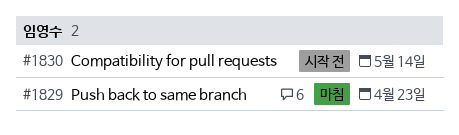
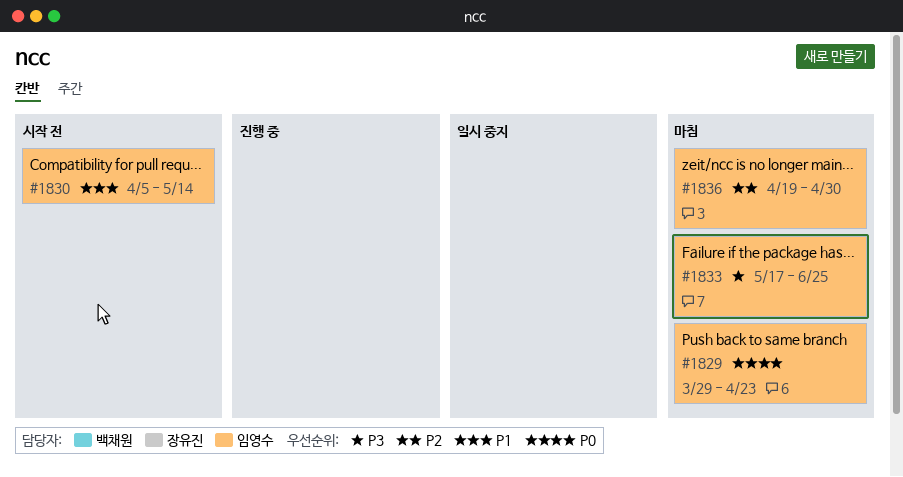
#1833: none -> present
#1836: none -> present

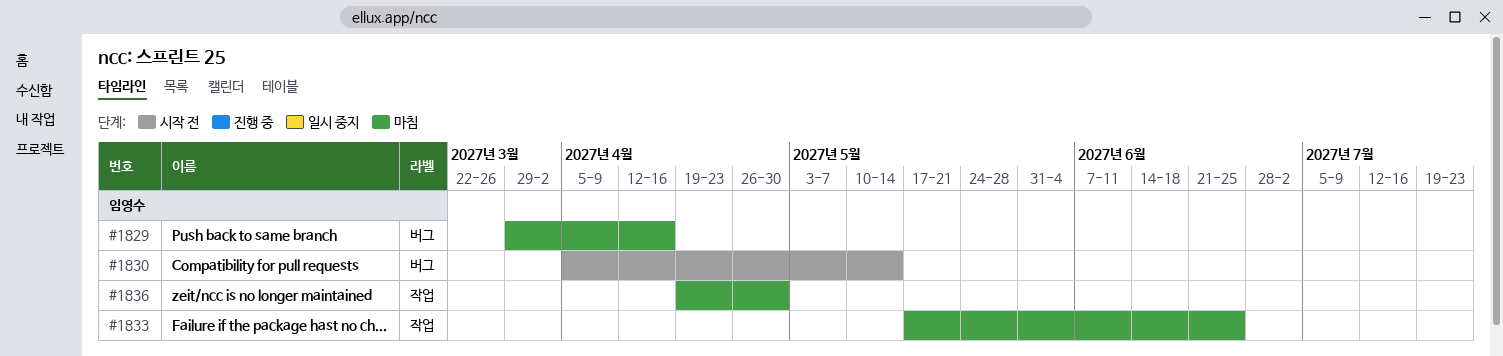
#1829, due: Apr 23 -> Apr 16

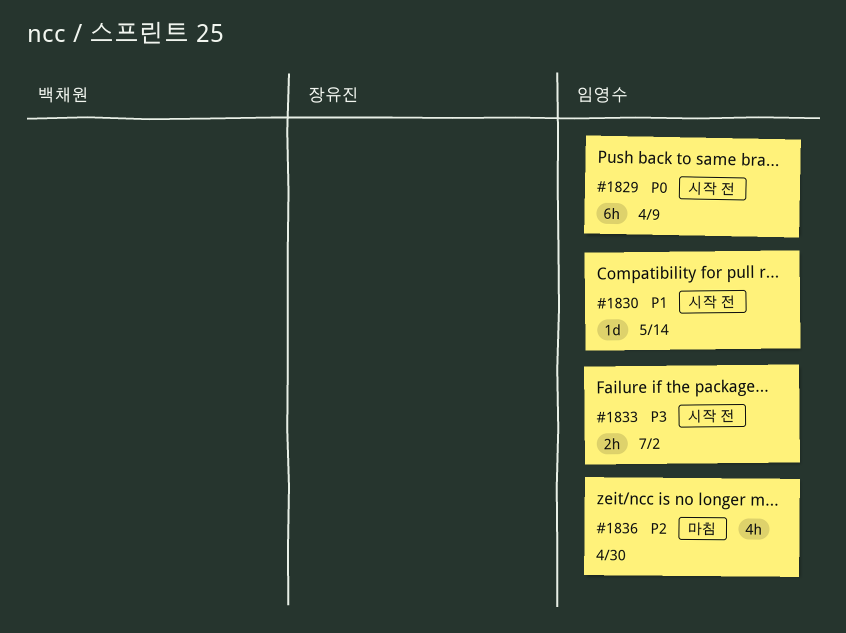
#1829, status: 마침 -> 시작 전
#1829, due: Apr 16 -> Apr 9
#1833, status: 마침 -> 시작 전
#1833, due: Jun 25 -> Jul 2

